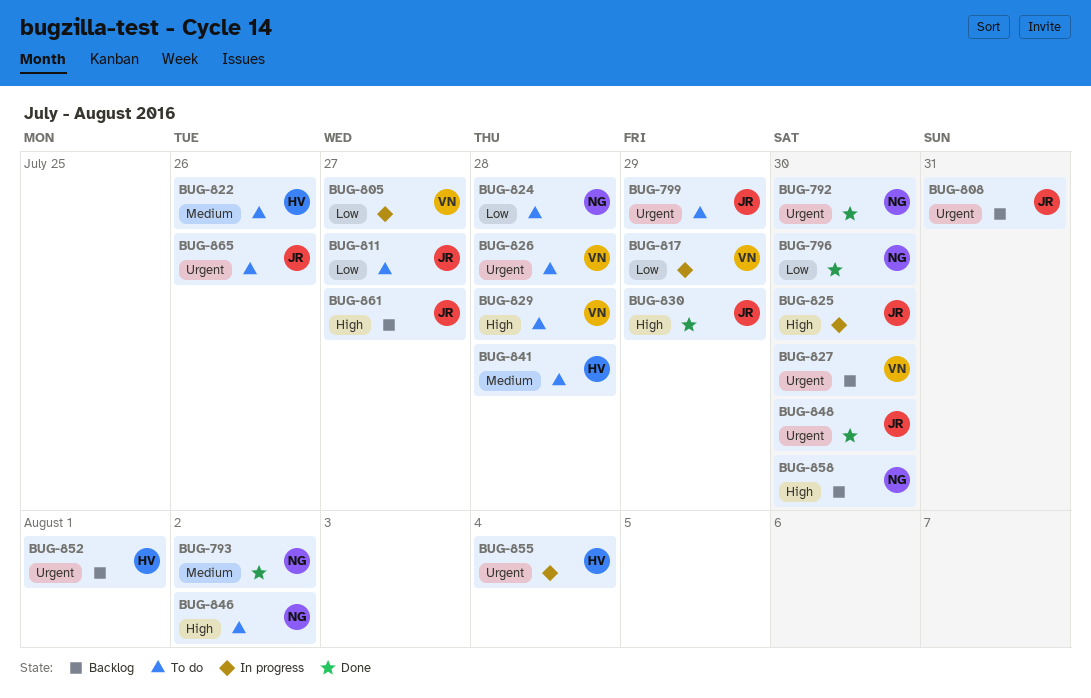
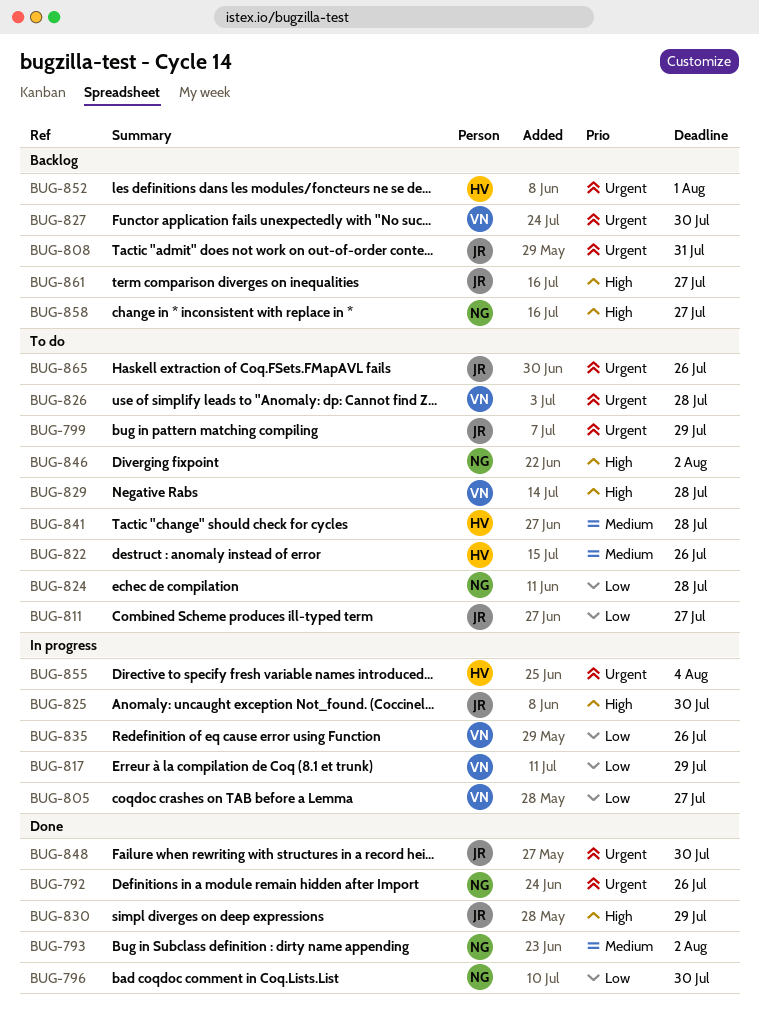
BUG-792, due: Jul 30 -> Jul 26
BUG-835: none -> present
BUG-858, due: Jul 30 -> Jul 27

